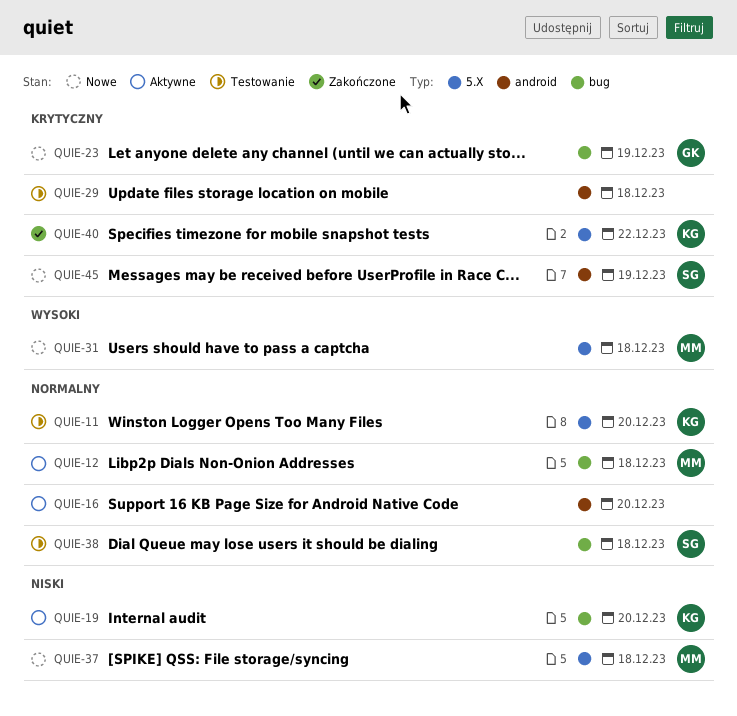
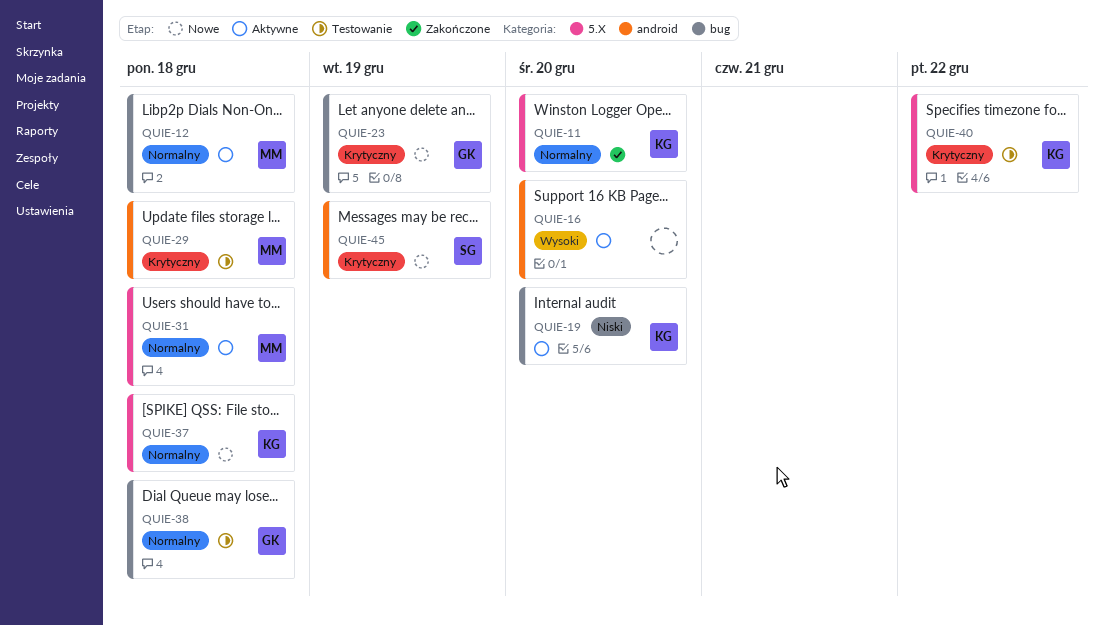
QUIE-11, status: Testowanie -> Zakończone
QUIE-16, priority: Normalny -> Wysoki
QUIE-29, owner: none -> MM
QUIE-31, status: Nowe -> Aktywne
QUIE-31, priority: Wysoki -> Normalny
QUIE-37, owner: MM -> KG
QUIE-37, priority: Niski -> Normalny
QUIE-38, owner: SG -> GK
QUIE-40, status: Zakończone -> Testowanie

